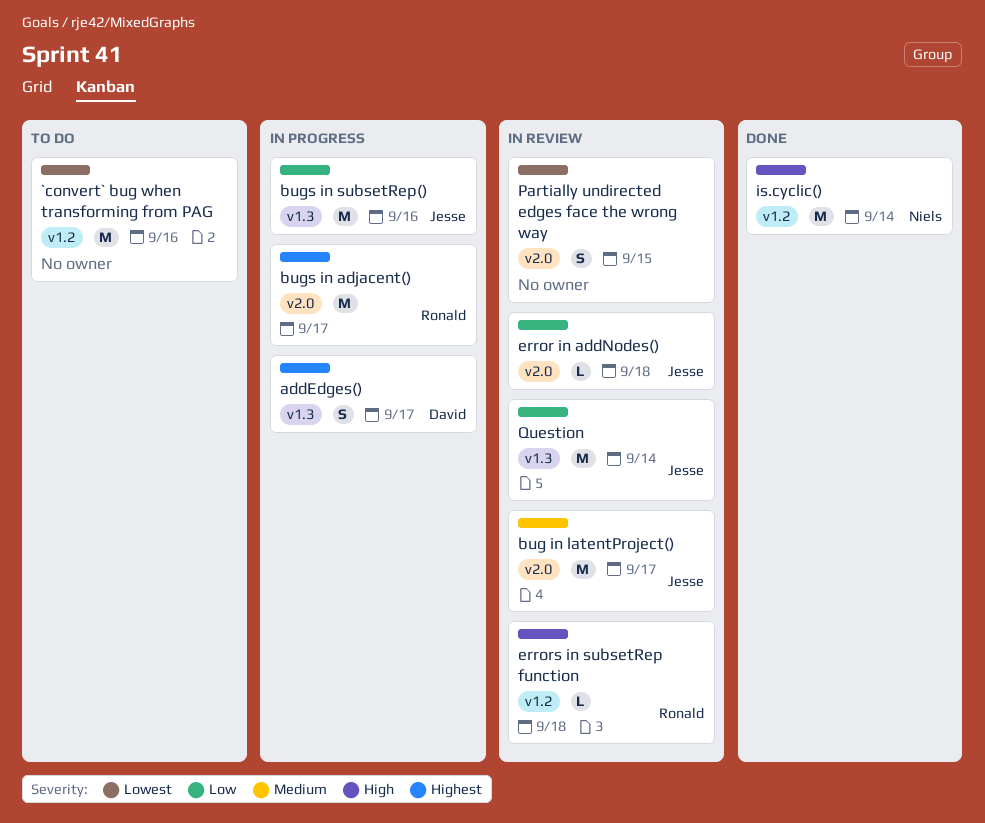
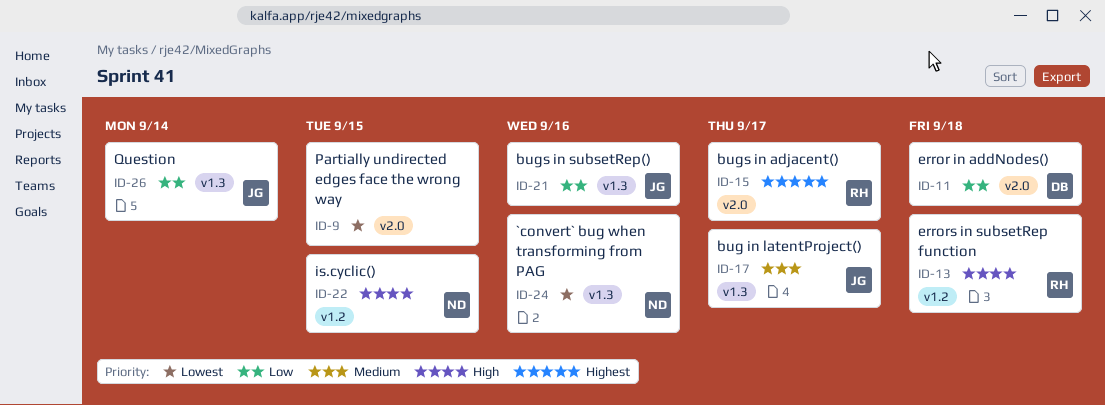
`convert` bug when transforming from PAG, owner: none -> Niels
`convert` bug when transforming from PAG, label: v1.2 -> v1.3
addEdges(): present -> none
bug in latentProject(), label: v2.0 -> v1.3
error in addNodes(), owner: Jesse -> David
is.cyclic(), due: Sep 14 -> Sep 15

